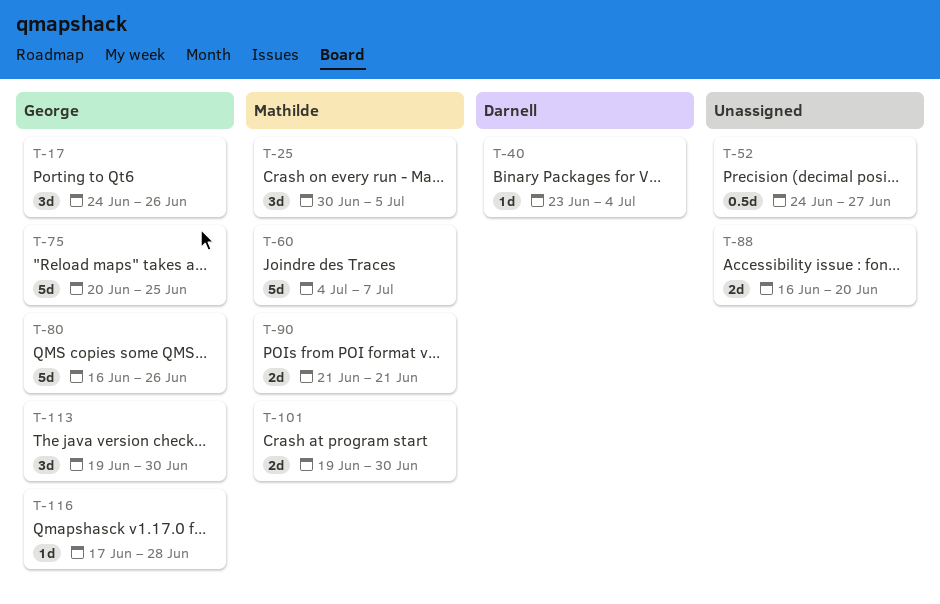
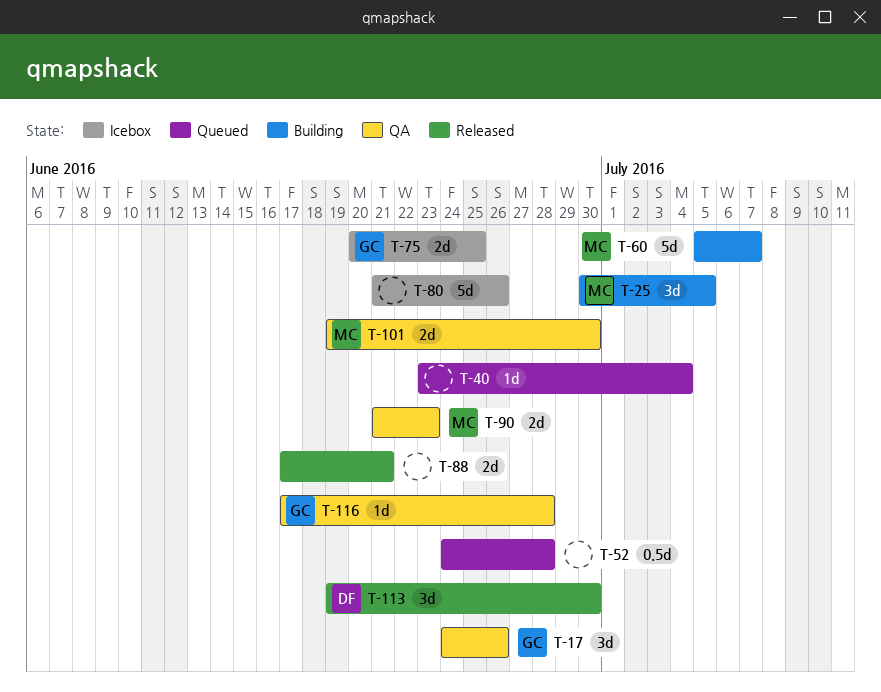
T-40, owner: Darnell -> none
T-52, due: Jun 27 -> Jun 28
T-60, start: Jul 4 -> Jul 5
T-75, estimate: 5d -> 2d
T-80, owner: George -> none
T-80, start: Jun 16 -> Jun 21
T-88, start: Jun 16 -> Jun 17
T-88, due: Jun 20 -> Jun 21
T-90, due: Jun 21 -> Jun 23
T-113, owner: George -> Darnell

